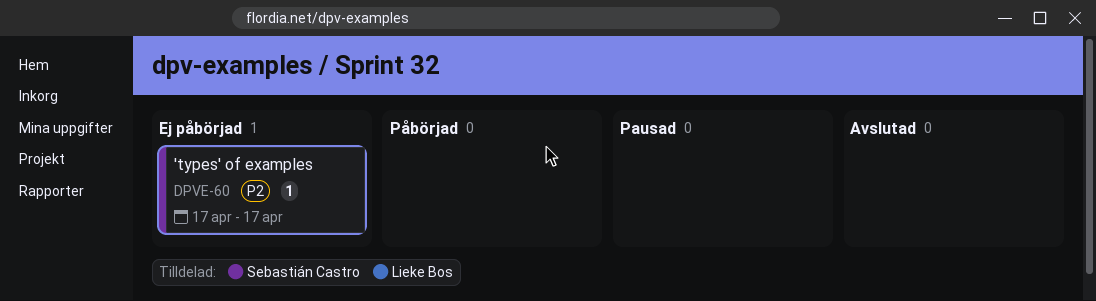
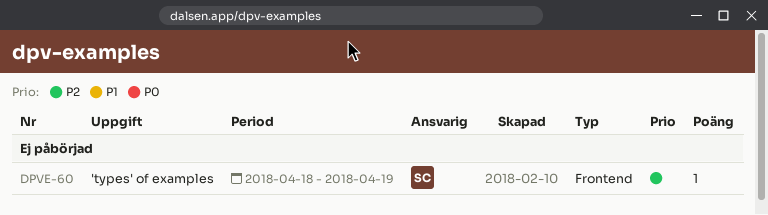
DPVE-60, start: Apr 17 -> Apr 18
DPVE-60, due: Apr 17 -> Apr 19

